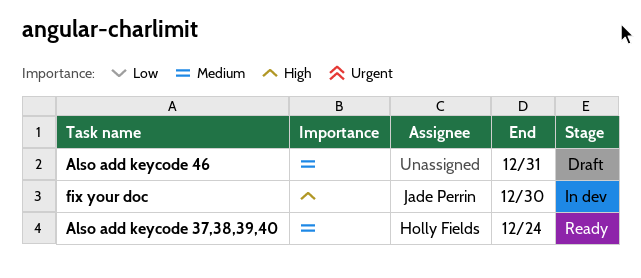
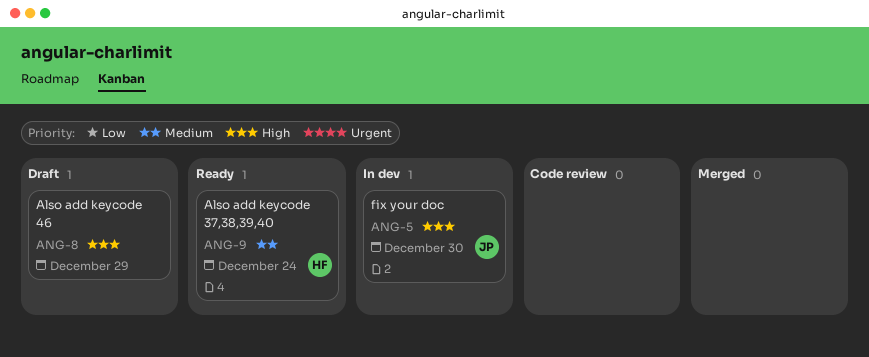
Also add keycode 46, priority: Medium -> High
Also add keycode 46, due: Dec 31 -> Dec 29

